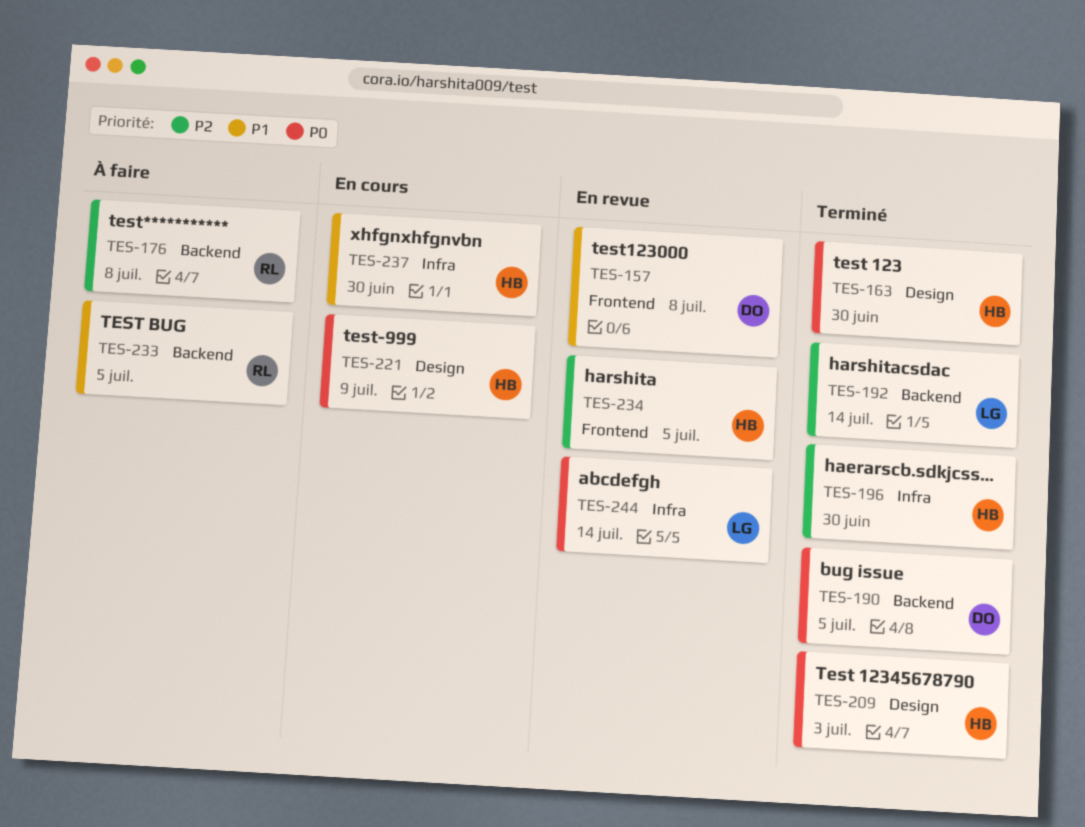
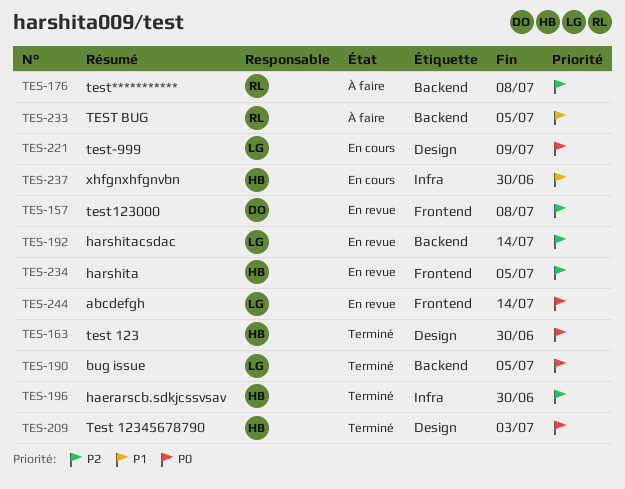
TES-157, priority: P1 -> P2
TES-190, owner: DO -> LG
TES-192, status: Terminé -> En revue
TES-221, owner: HB -> LG
TES-244, label: Infra -> Frontend

